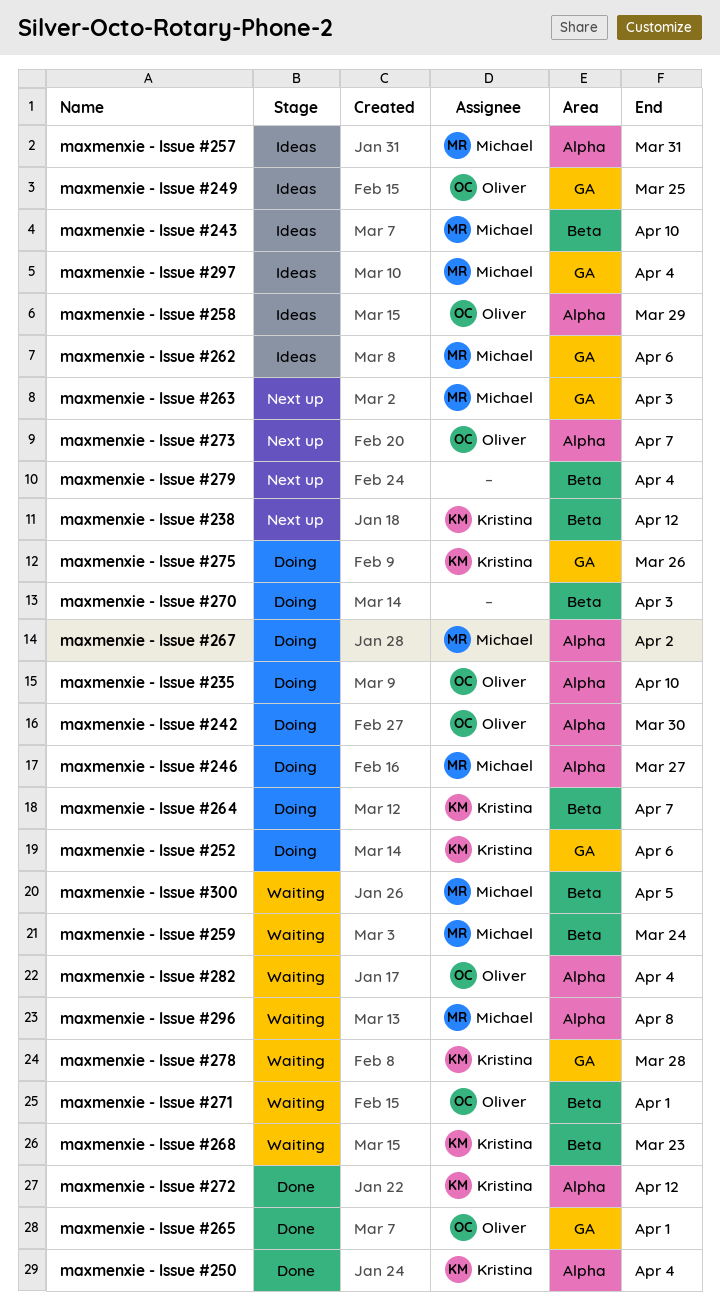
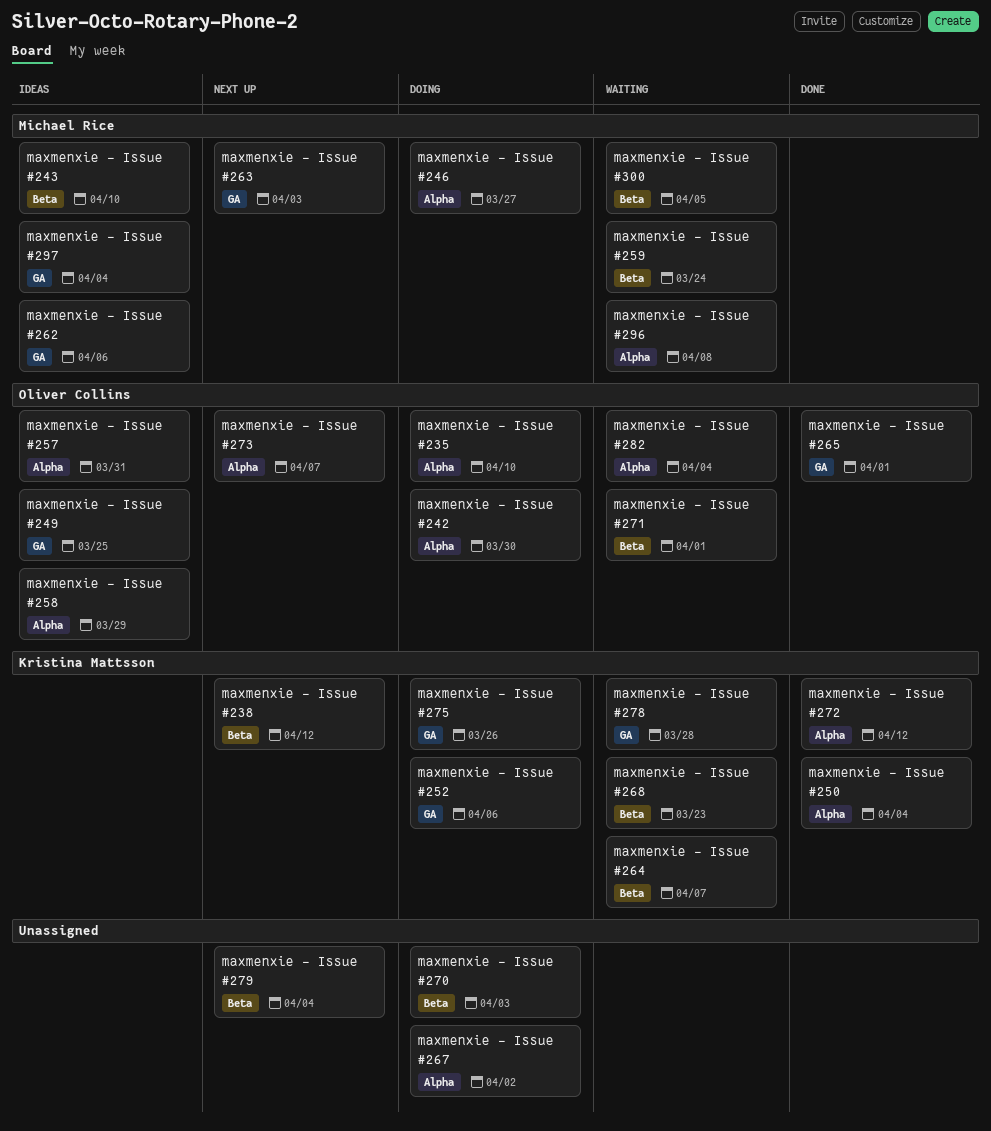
maxmenxie - Issue #257, owner: Michael Rice -> Oliver Collins
maxmenxie - Issue #264, status: Doing -> Waiting
maxmenxie - Issue #267, owner: Michael Rice -> none

